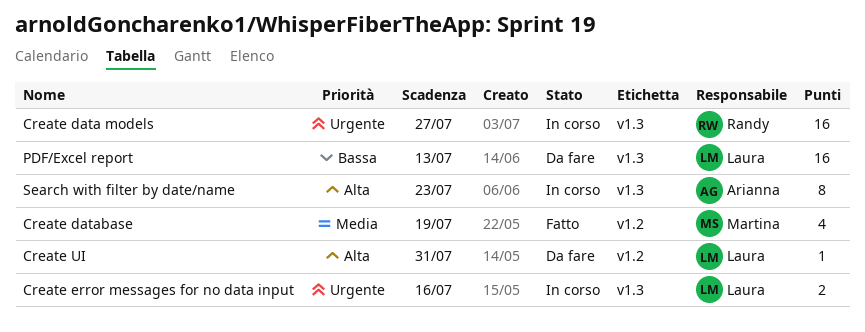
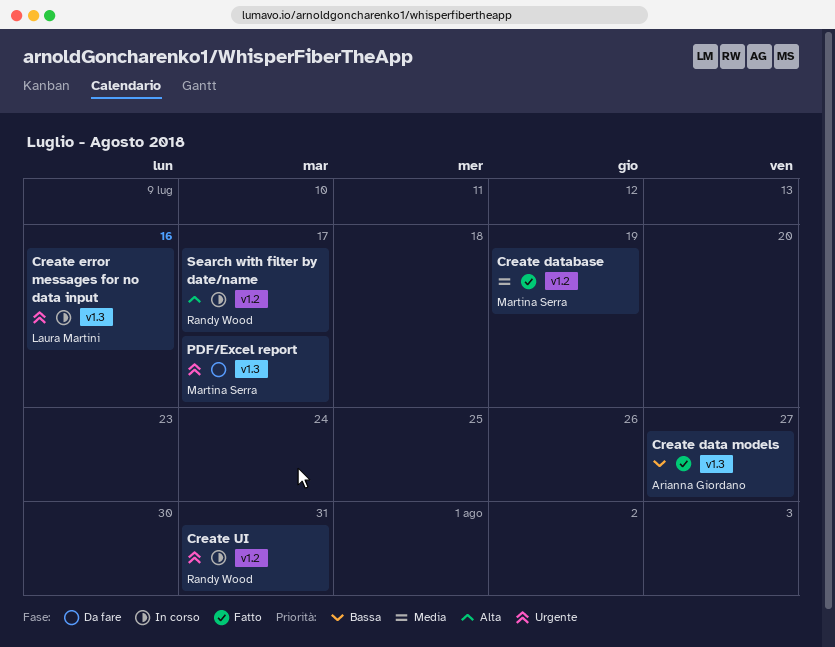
Create data models, status: In corso -> Fatto
Create data models, owner: Randy Wood -> Arianna Giordano
Create data models, priority: Urgente -> Bassa
Create UI, status: Da fare -> In corso
Create UI, owner: Laura Martini -> Randy Wood
Create UI, priority: Alta -> Urgente
PDF/Excel report, owner: Laura Martini -> Martina Serra
PDF/Excel report, priority: Bassa -> Urgente
PDF/Excel report, due: Jul 13 -> Jul 17
Search with filter by date/name, owner: Arianna Giordano -> Randy Wood
Search with filter by date/name, label: v1.3 -> v1.2
Search with filter by date/name, due: Jul 23 -> Jul 17

